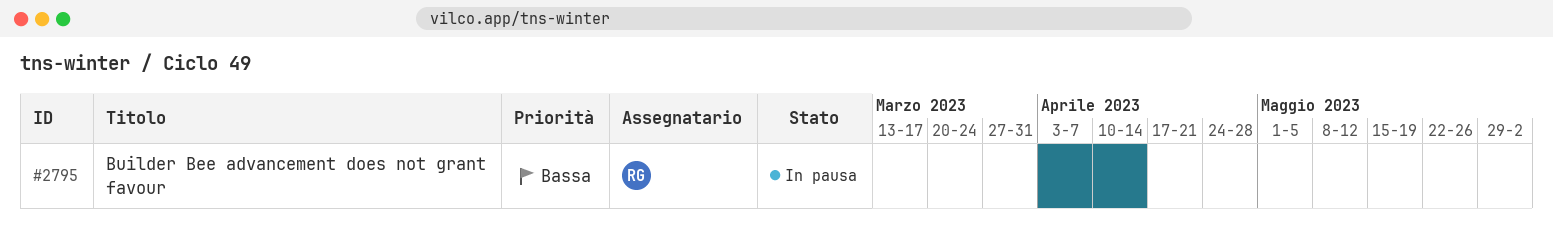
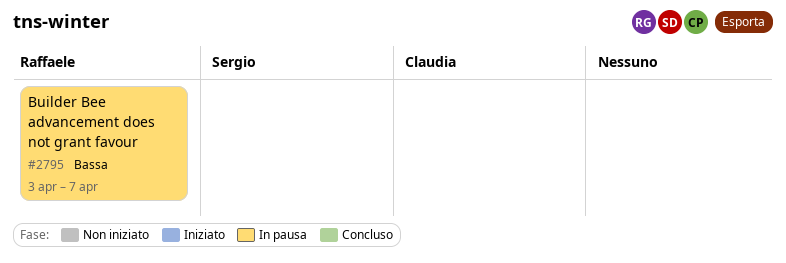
#2795, due: Apr 14 -> Apr 7

